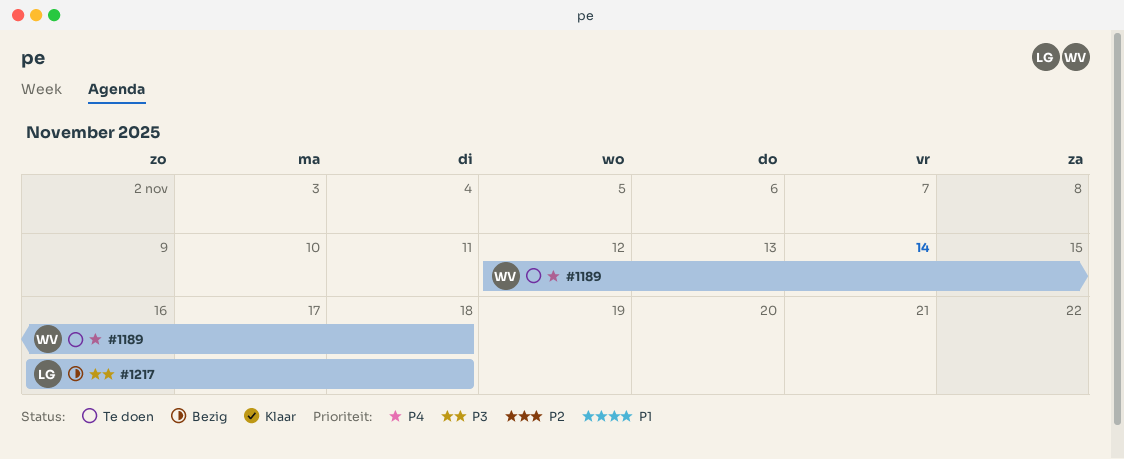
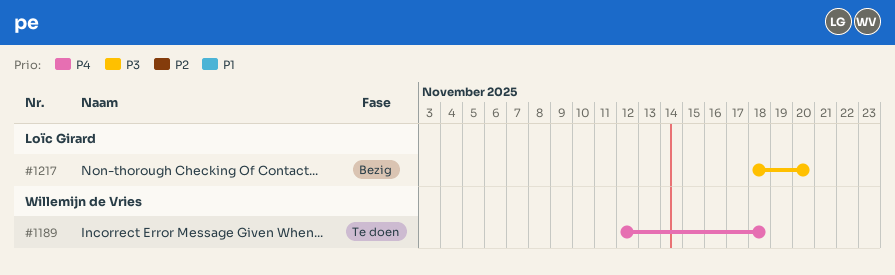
#1217, start: Nov 16 -> Nov 18
#1217, due: Nov 18 -> Nov 20

